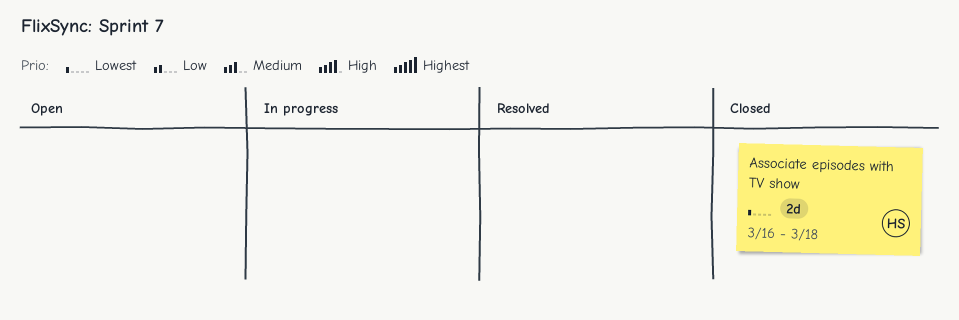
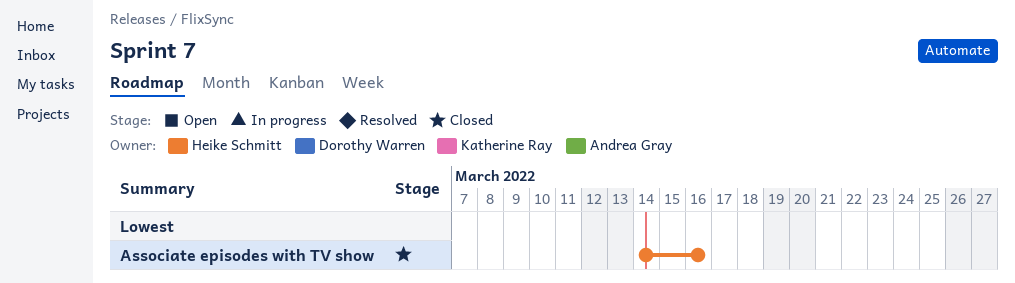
Associate episodes with TV show, start: Mar 16 -> Mar 14
Associate episodes with TV show, due: Mar 18 -> Mar 16

